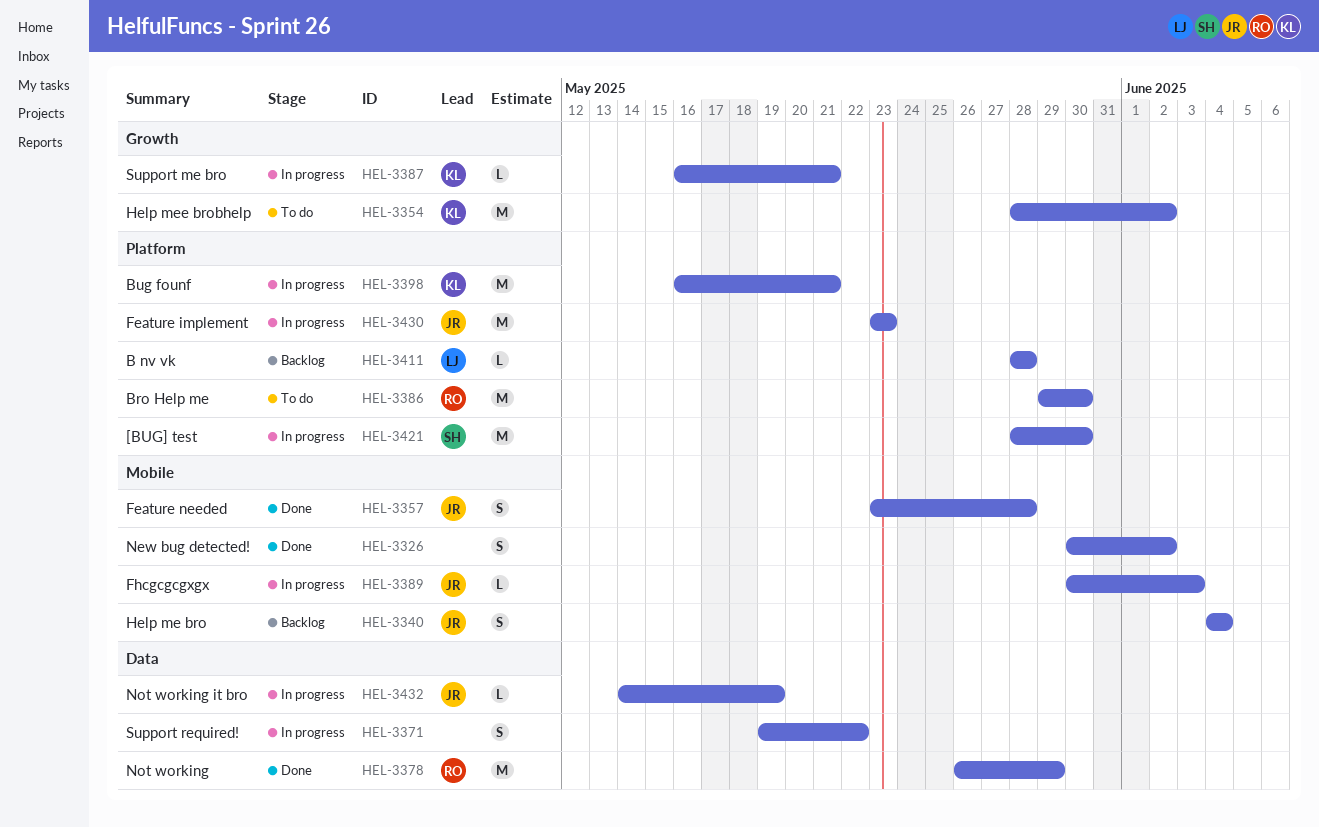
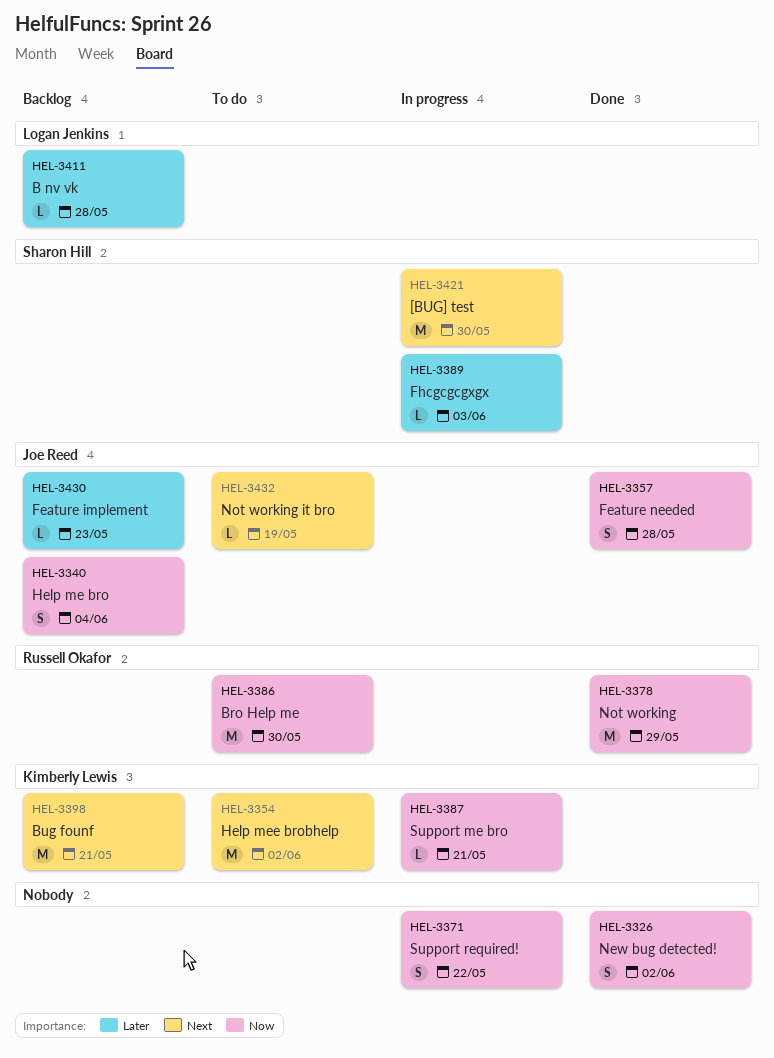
HEL-3389, owner: Joe Reed -> Sharon Hill
HEL-3398, status: In progress -> Backlog
HEL-3430, status: In progress -> Backlog
HEL-3430, estimate: M -> L
HEL-3432, status: In progress -> To do

